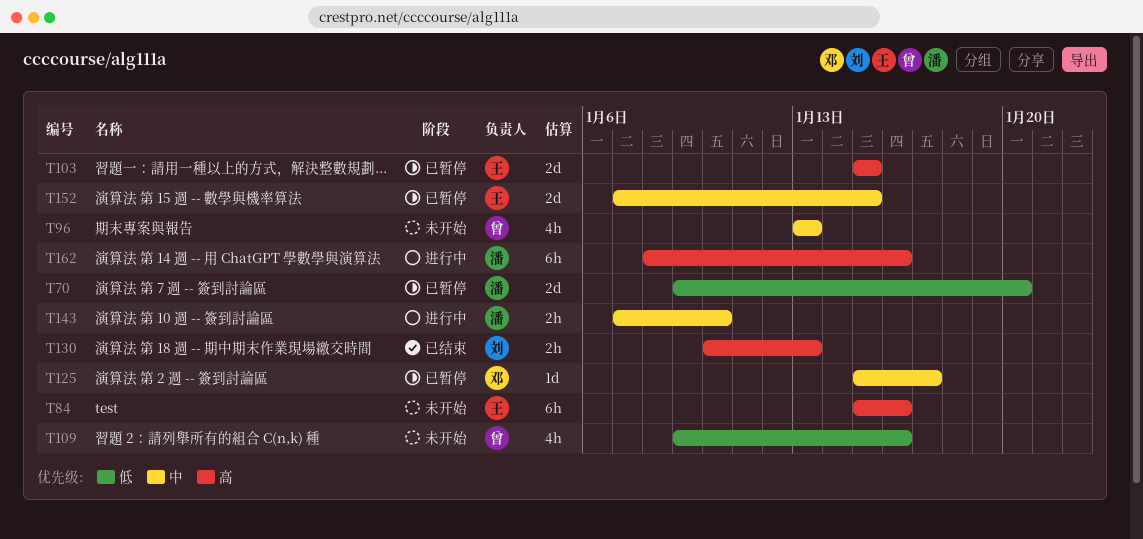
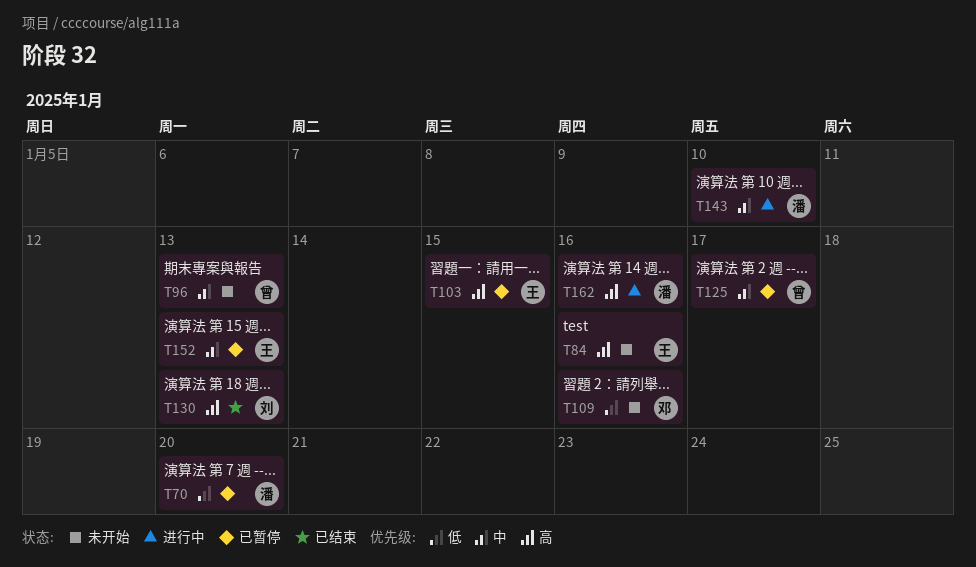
T109, owner: 曾 -> 邓
T125, owner: 邓 -> 曾
T152, due: Jan 15 -> Jan 13

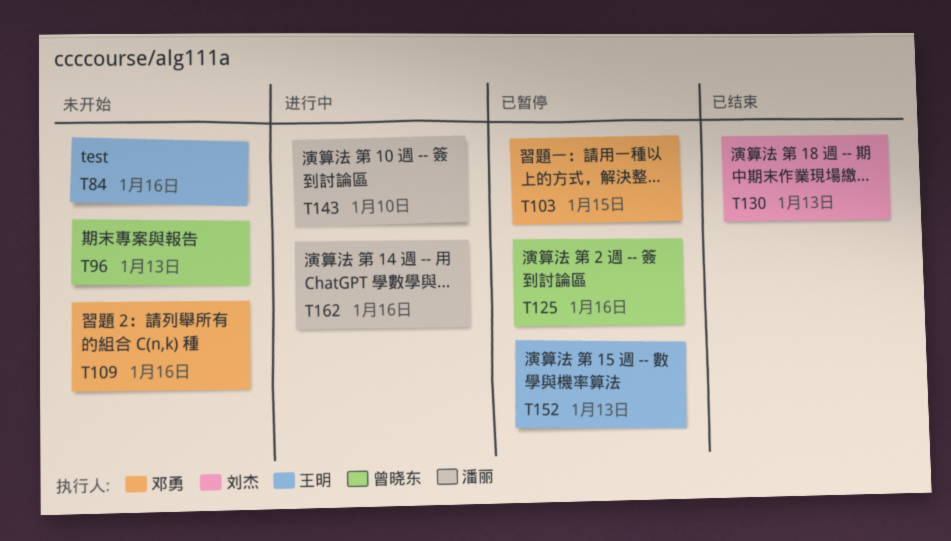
T70: present -> none
T103, owner: 王明 -> 邓勇
T125, due: Jan 17 -> Jan 16

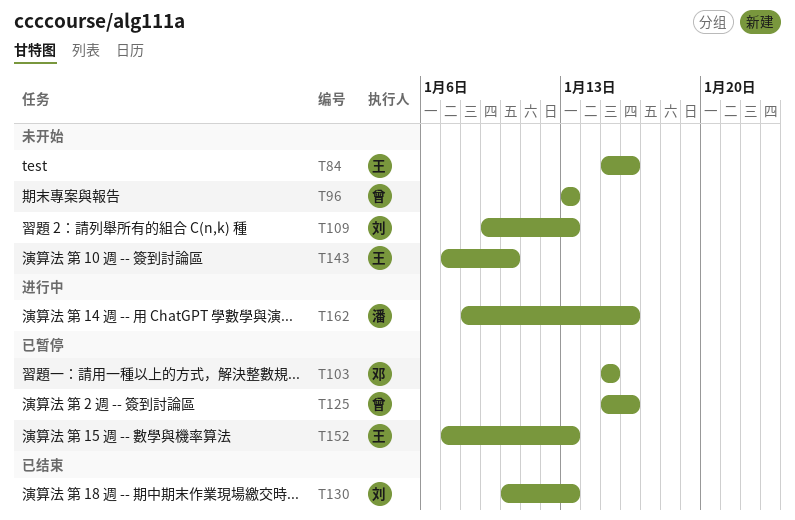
T109, owner: 邓勇 -> 刘杰
T109, due: Jan 16 -> Jan 13
T143, status: 进行中 -> 未开始
T143, owner: 潘丽 -> 王明

